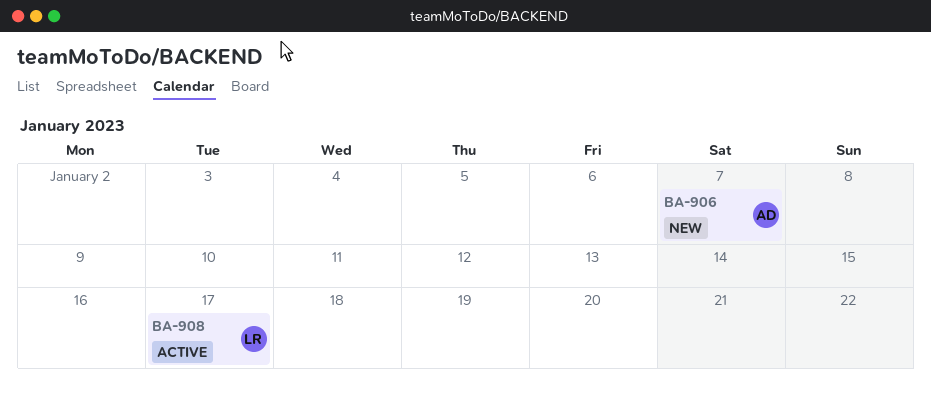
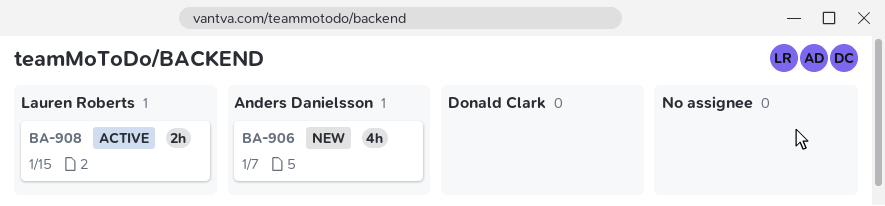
BA-908, due: Jan 17 -> Jan 15

